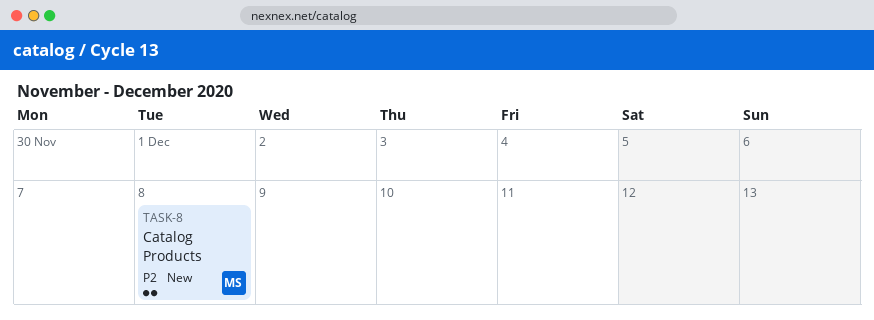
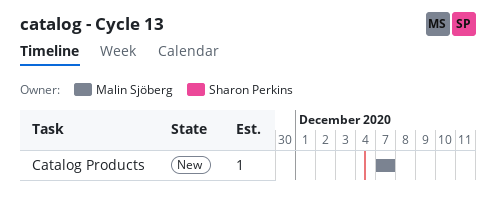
Catalog Products, estimate: 2 -> 1
Catalog Products, due: Dec 8 -> Dec 7

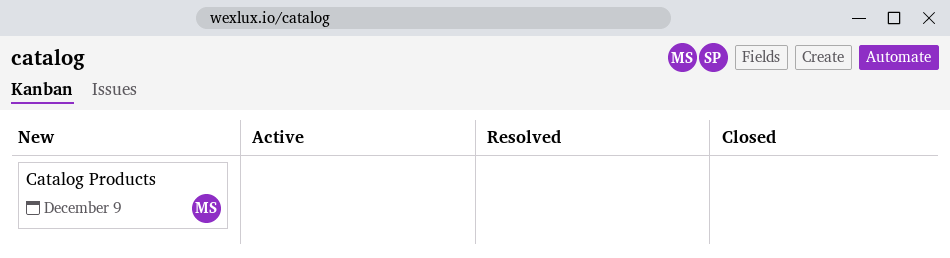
Catalog Products, due: Dec 7 -> Dec 9

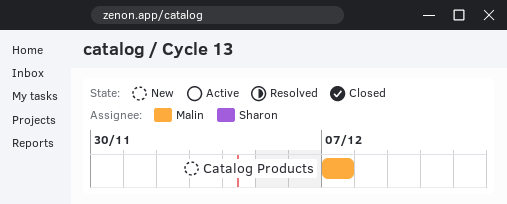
Catalog Products, due: Dec 9 -> Dec 7

